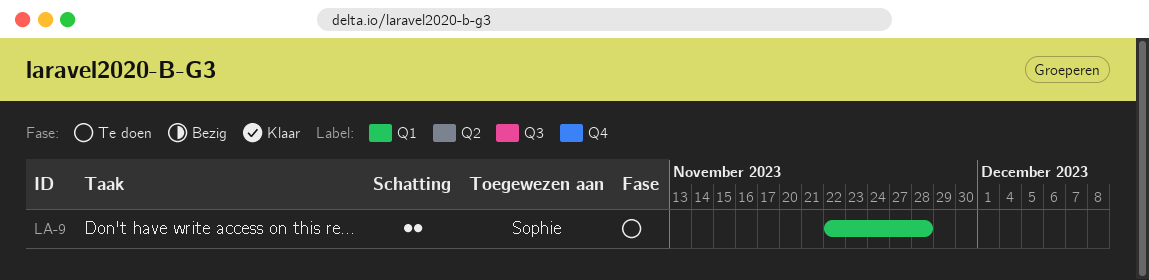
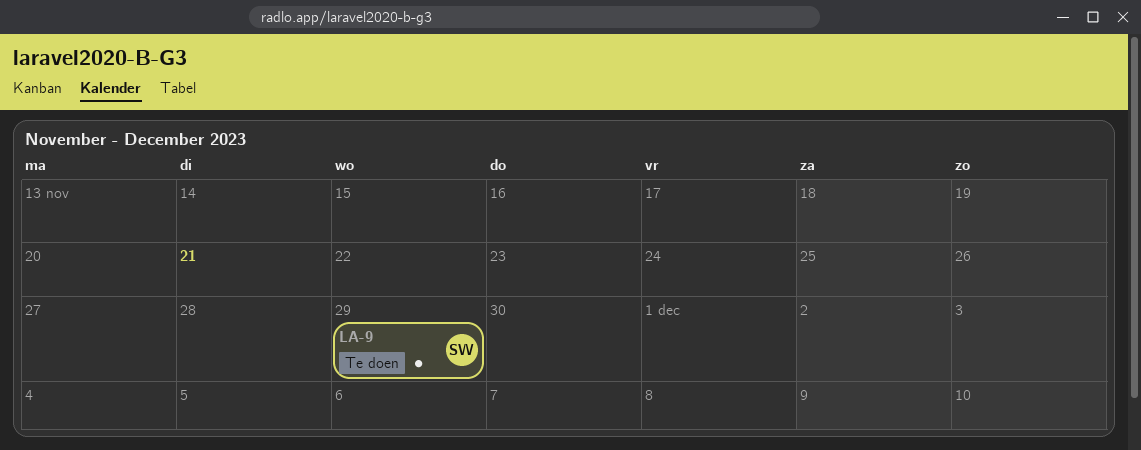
LA-9, estimate: 2 -> 1
LA-9, due: Nov 28 -> Nov 29

